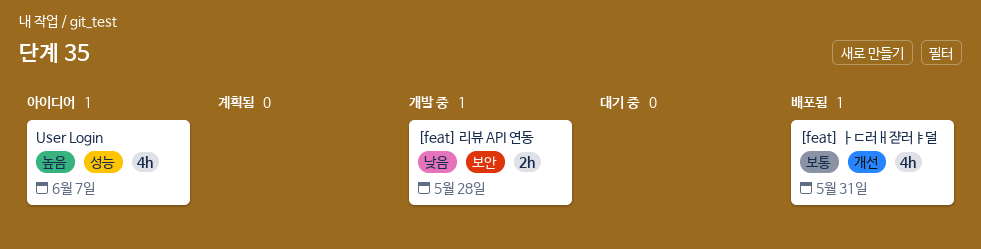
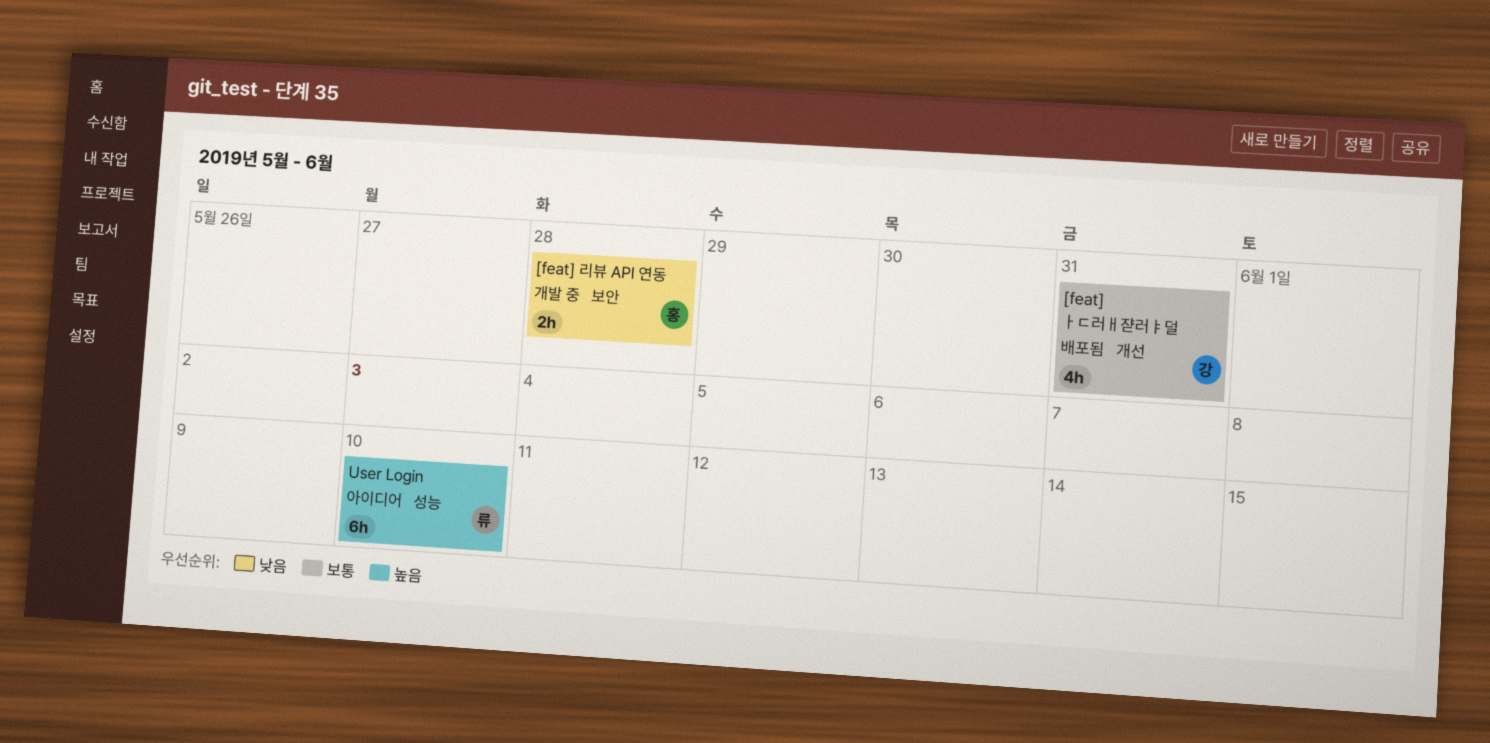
User Login, estimate: 4h -> 6h
User Login, due: Jun 7 -> Jun 10

